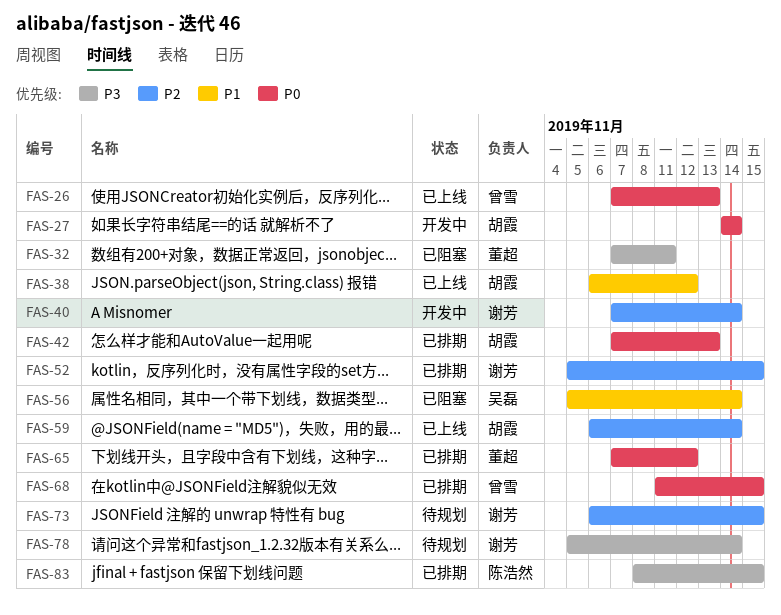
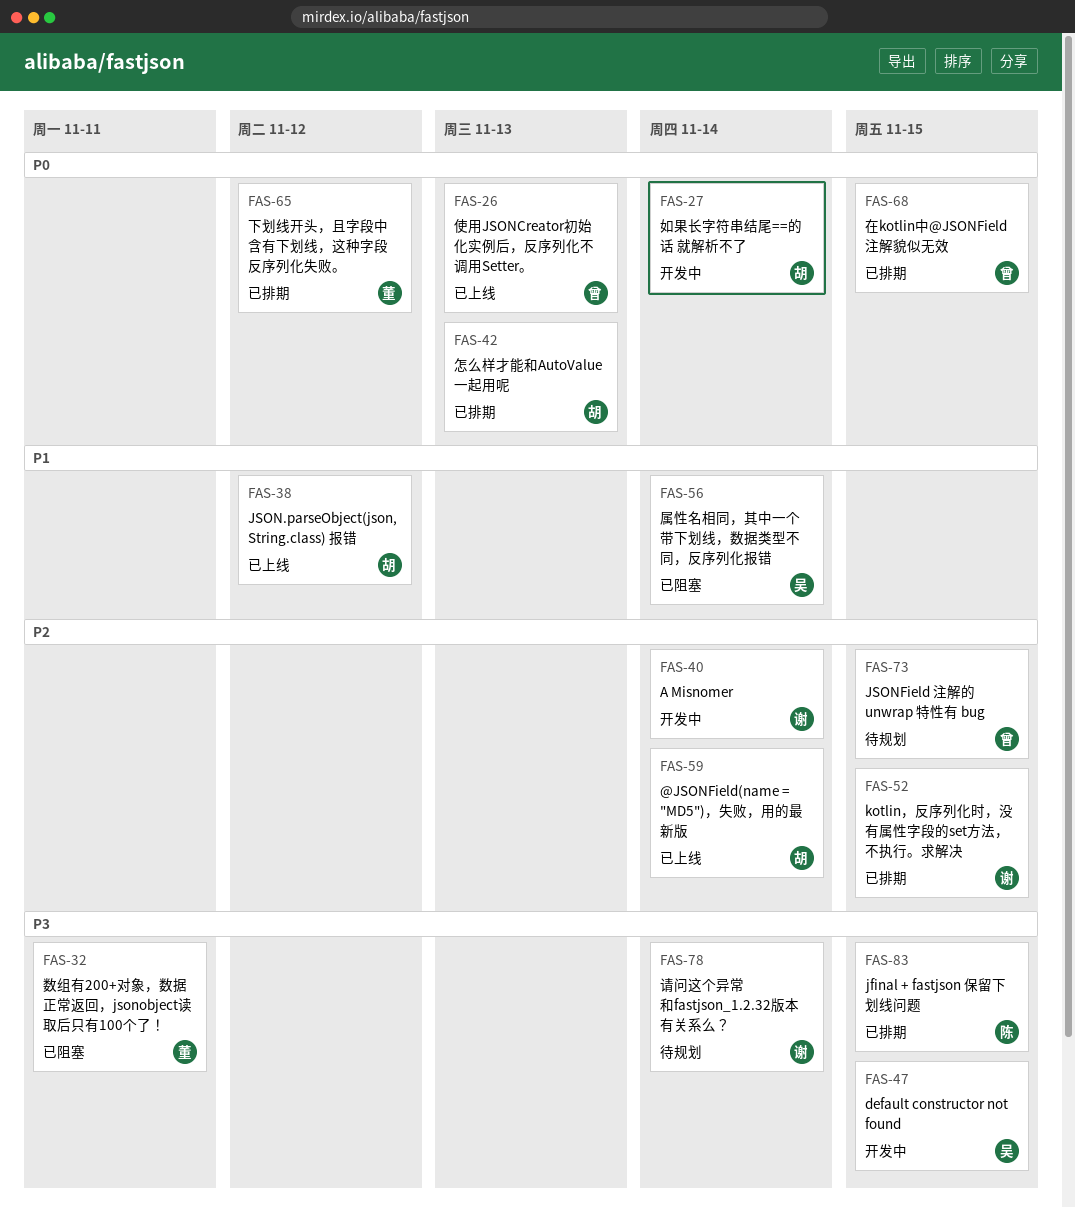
FAS-47: none -> present
FAS-73, owner: 谢芳 -> 曾雪

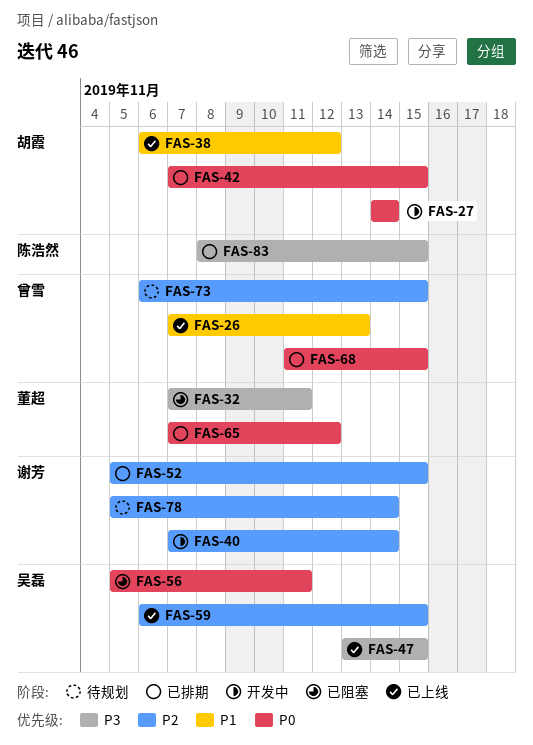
FAS-26, priority: P0 -> P1
FAS-42, due: Nov 13 -> Nov 15
FAS-47, status: 开发中 -> 已上线
FAS-56, priority: P1 -> P0
FAS-56, due: Nov 14 -> Nov 11
FAS-59, owner: 胡霞 -> 吴磊
FAS-59, due: Nov 14 -> Nov 15
FAS-78, priority: P3 -> P2

